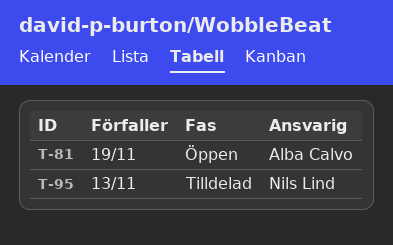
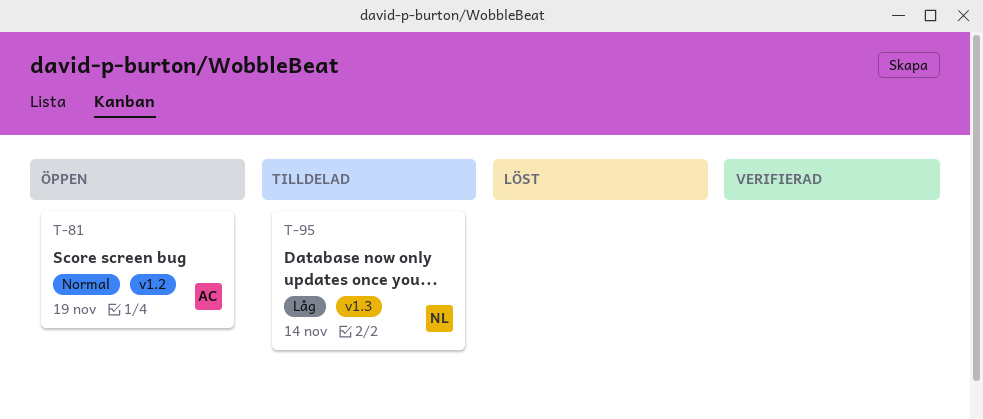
T-95, due: Nov 13 -> Nov 14

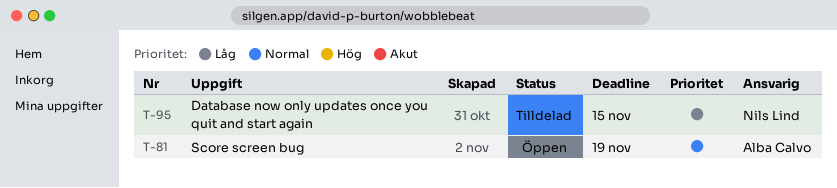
T-95, due: Nov 14 -> Nov 15

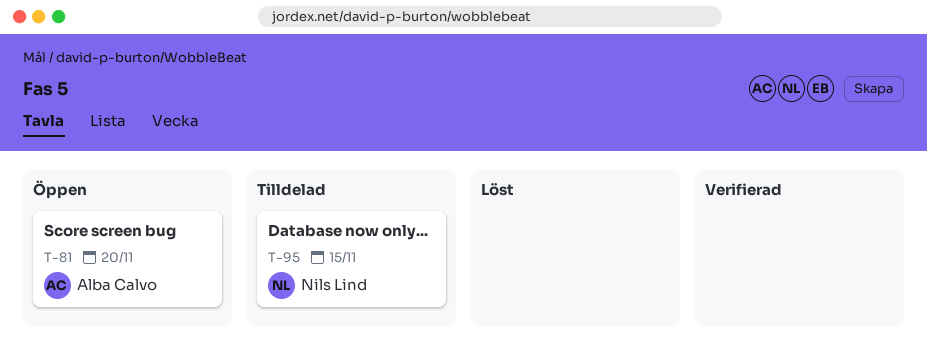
T-81, due: Nov 19 -> Nov 20

